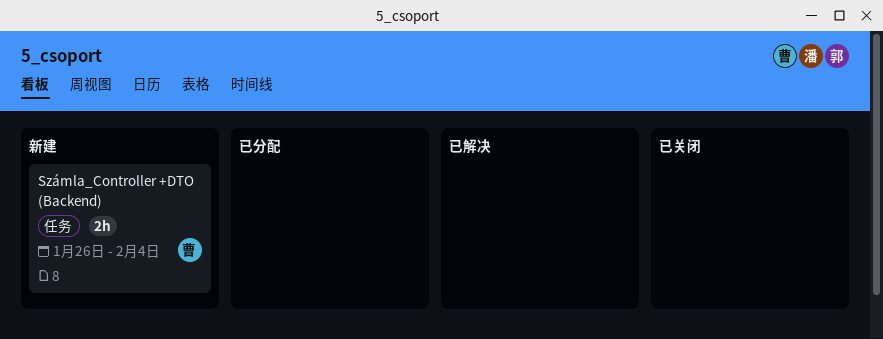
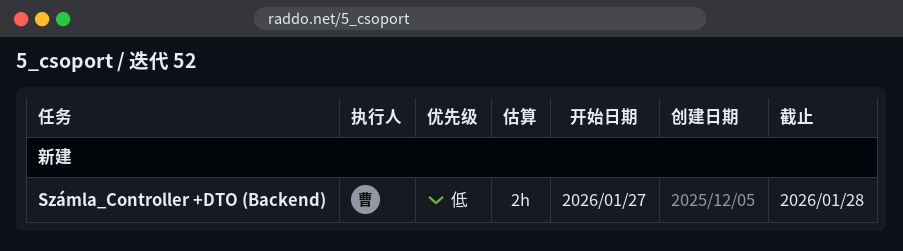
Számla_Controller +DTO (Backend), start: Jan 26 -> Jan 27
Számla_Controller +DTO (Backend), due: Feb 4 -> Jan 28

